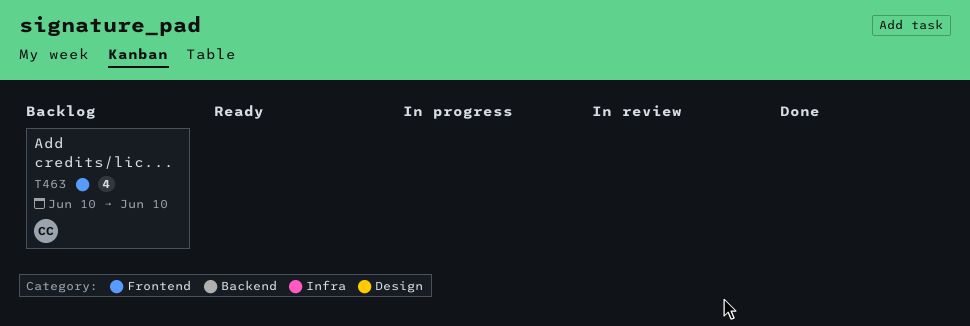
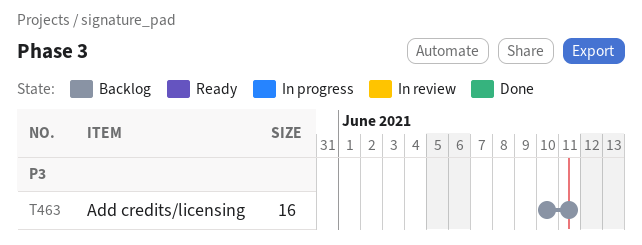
T463, estimate: 4 -> 16
T463, due: Jun 10 -> Jun 11

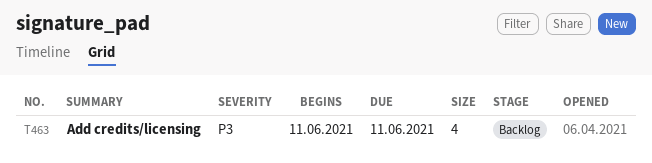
T463, estimate: 16 -> 4
T463, start: Jun 10 -> Jun 11

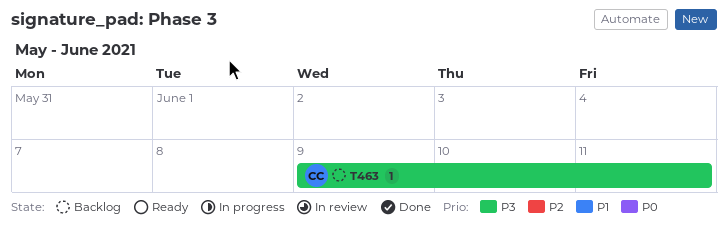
T463, estimate: 4 -> 1
T463, start: Jun 11 -> Jun 9

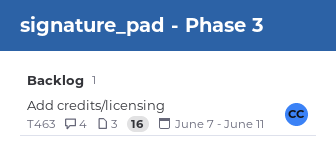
T463, estimate: 1 -> 16
T463, start: Jun 9 -> Jun 7

